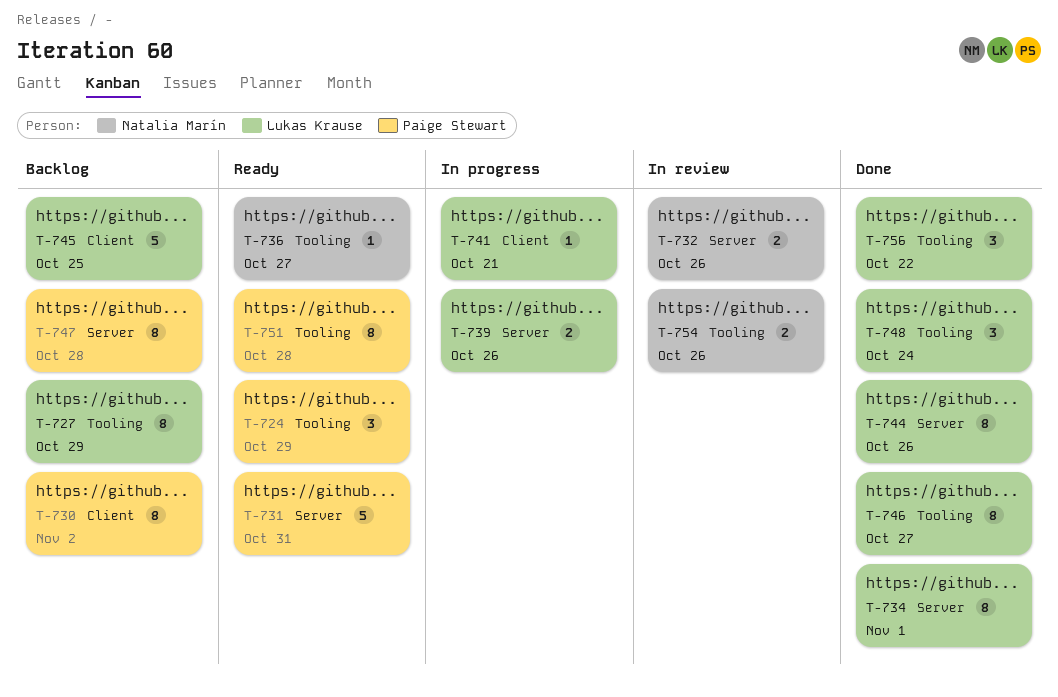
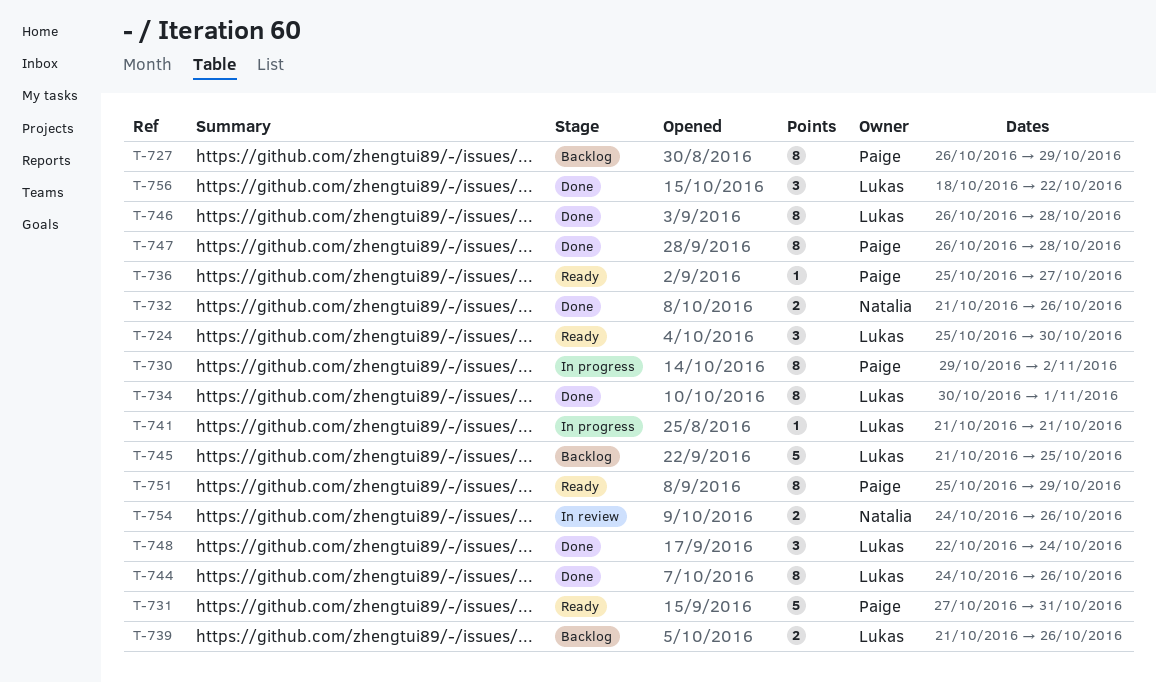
T-724, owner: Paige Stewart -> Lukas Krause
T-724, due: Oct 29 -> Oct 30
T-727, owner: Lukas Krause -> Paige Stewart
T-730, status: Backlog -> In progress
T-732, status: In review -> Done
T-736, owner: Natalia Marín -> Paige Stewart
T-739, status: In progress -> Backlog
T-746, due: Oct 27 -> Oct 28
T-747, status: Backlog -> Done
T-751, due: Oct 28 -> Oct 29

